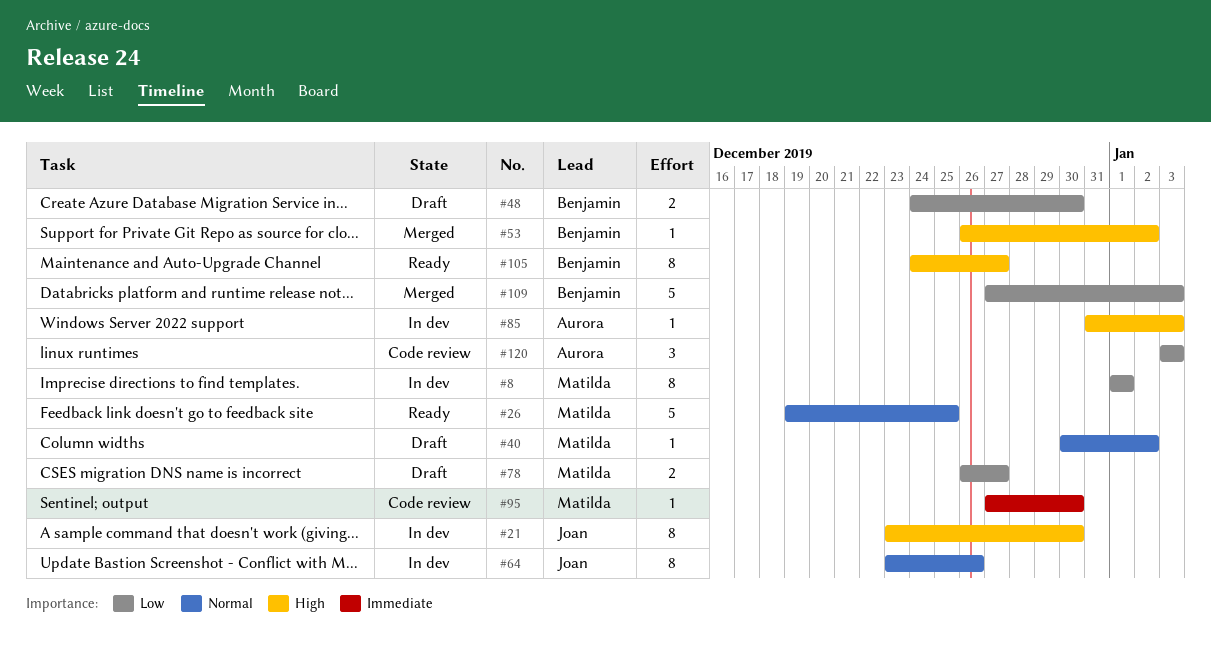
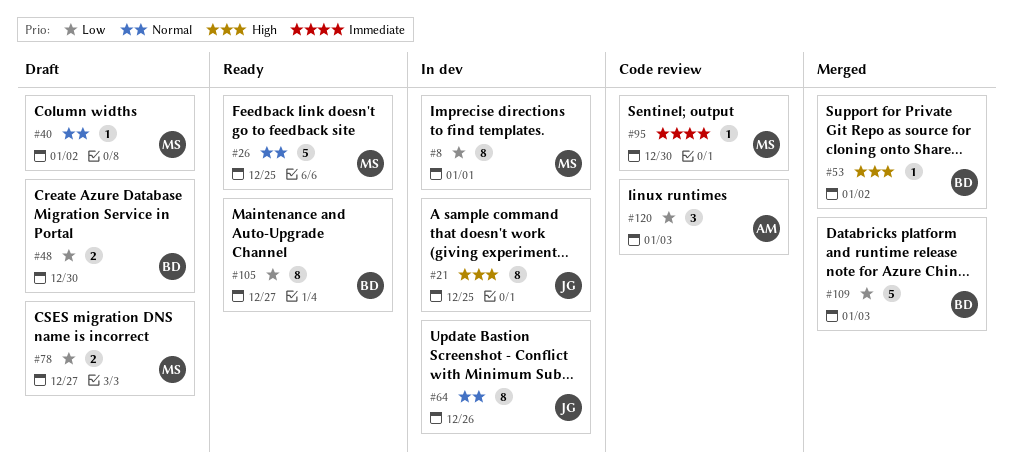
#21, due: Dec 30 -> Dec 25
#85: present -> none
#105, priority: High -> Low

